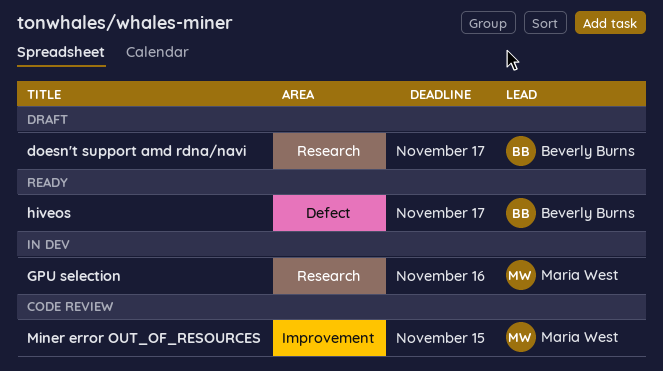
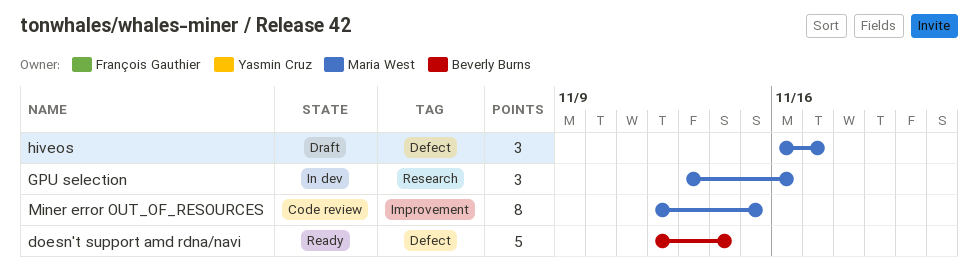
doesn't support amd rdna/navi, status: Draft -> Ready
doesn't support amd rdna/navi, label: Research -> Defect
doesn't support amd rdna/navi, due: Nov 17 -> Nov 14
hiveos, status: Ready -> Draft
hiveos, owner: Beverly Burns -> Maria West

